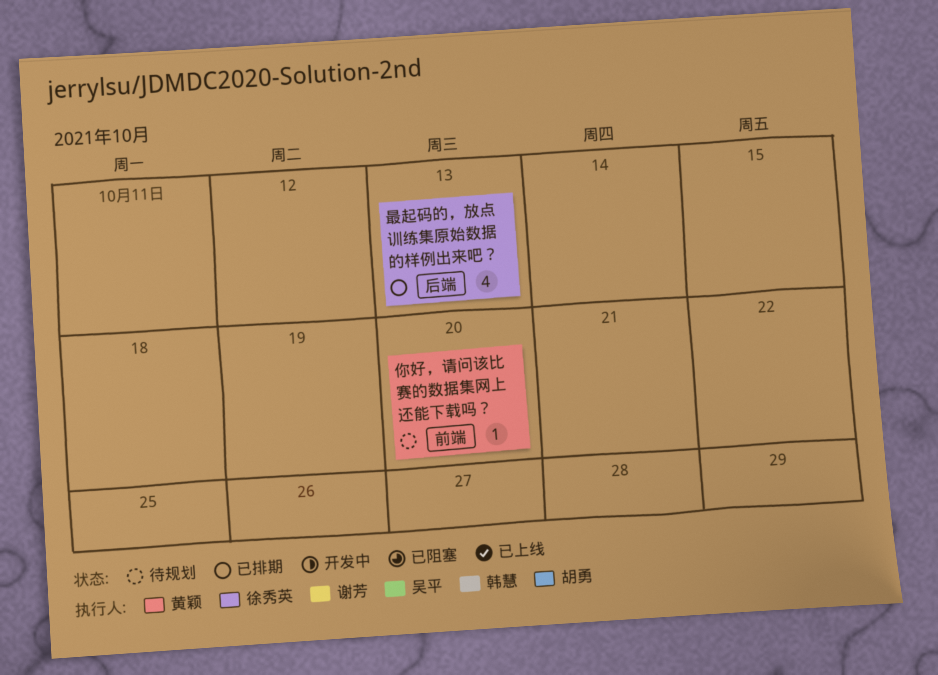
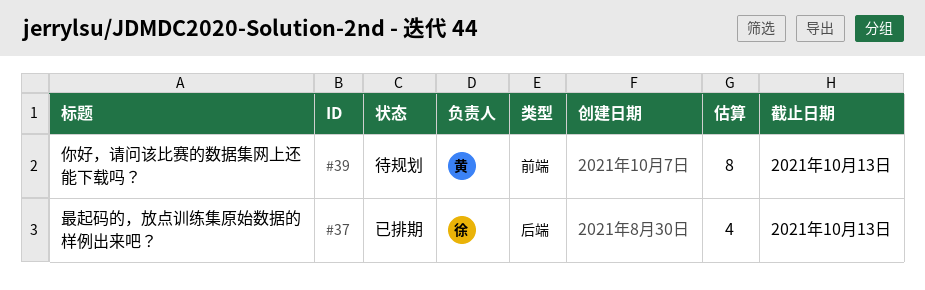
你好，请问该比赛的数据集网上还能下载吗？, estimate: 1 -> 8
你好，请问该比赛的数据集网上还能下载吗？, due: Oct 20 -> Oct 13

